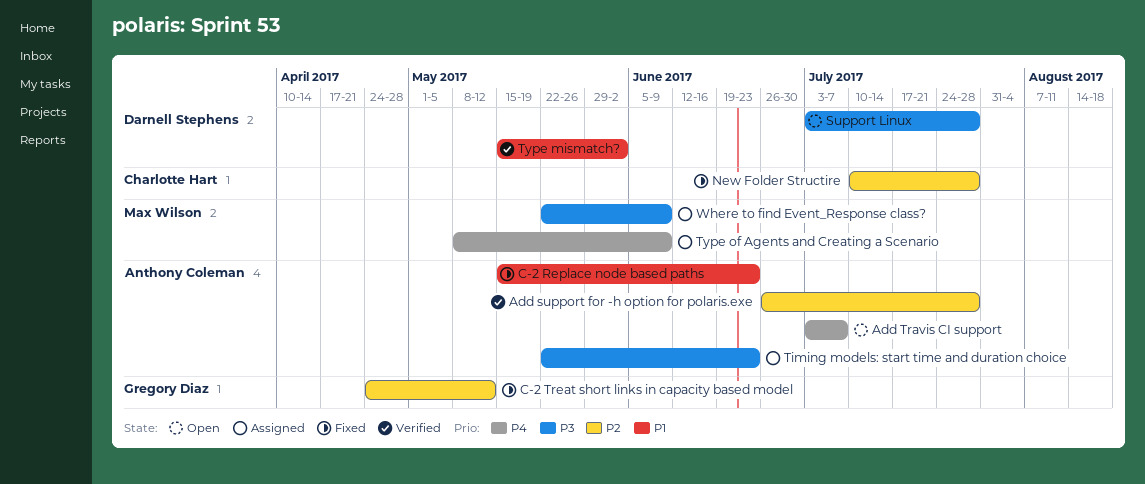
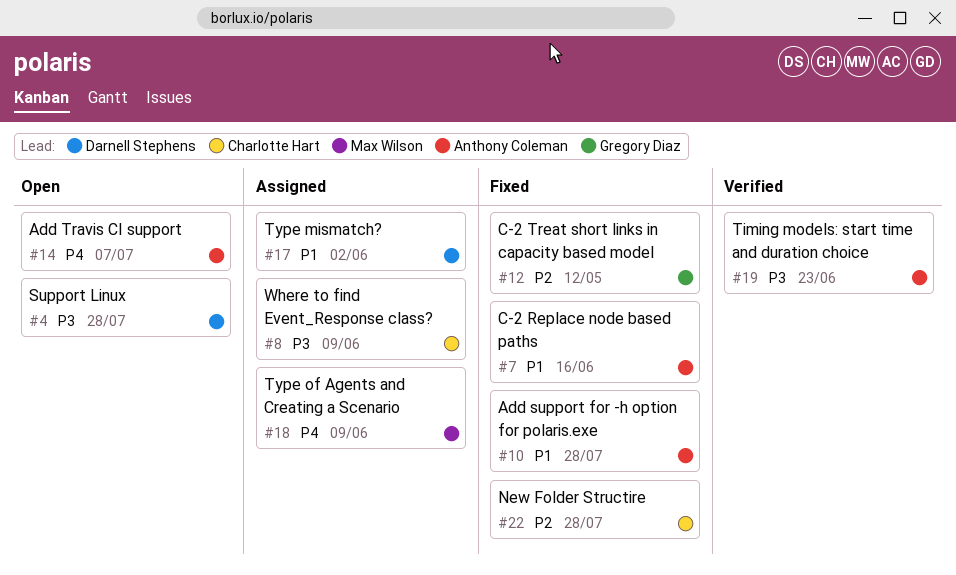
Add support for -h option for polaris.exe, status: Verified -> Fixed
Add support for -h option for polaris.exe, priority: P2 -> P1
C-2 Replace node based paths, due: Jun 23 -> Jun 16
Timing models: start time and duration choice, status: Assigned -> Verified
Type mismatch?, status: Verified -> Assigned
Where to find Event_Response class?, owner: Max Wilson -> Charlotte Hart

